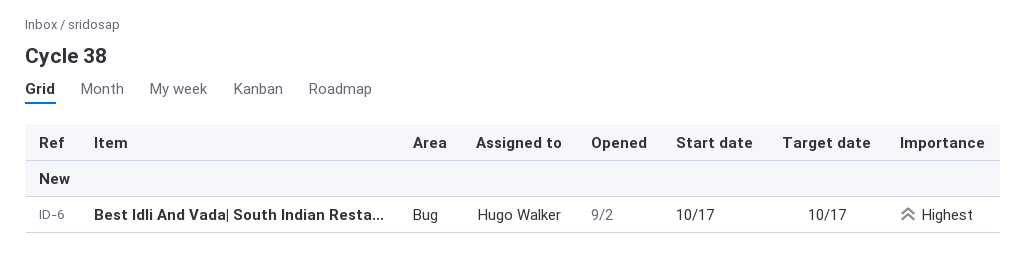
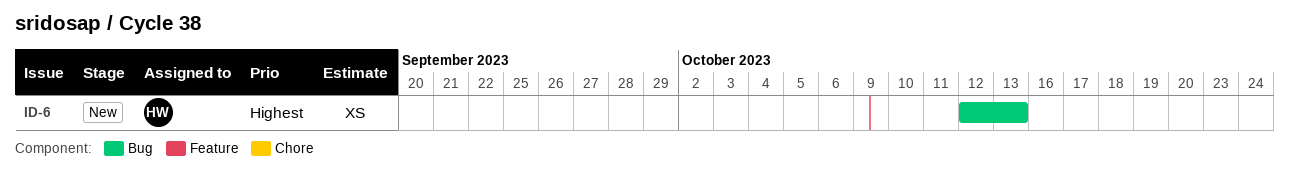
ID-6, start: Oct 17 -> Oct 12
ID-6, due: Oct 17 -> Oct 13

